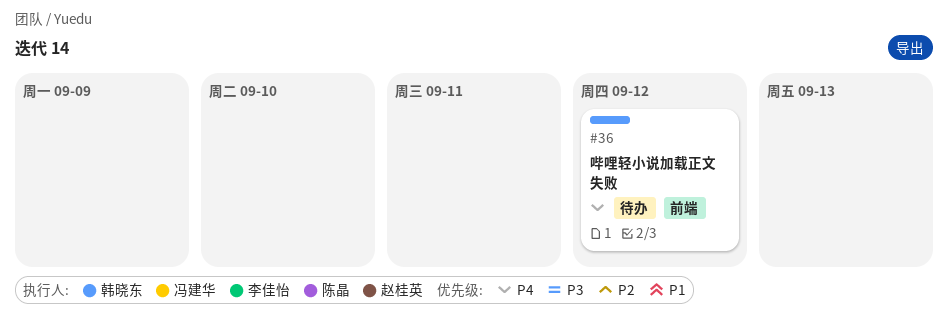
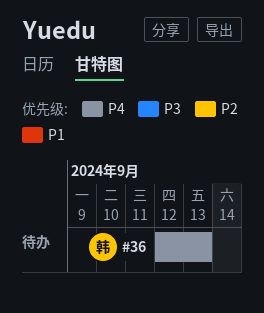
#36, due: Sep 12 -> Sep 13

